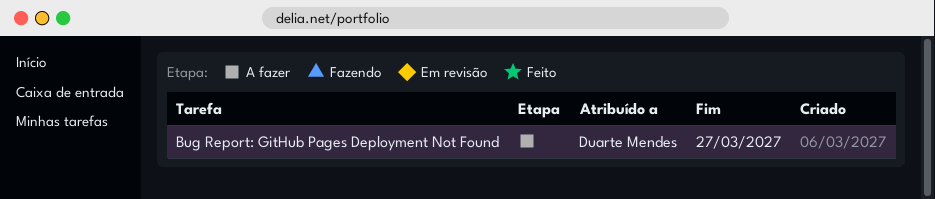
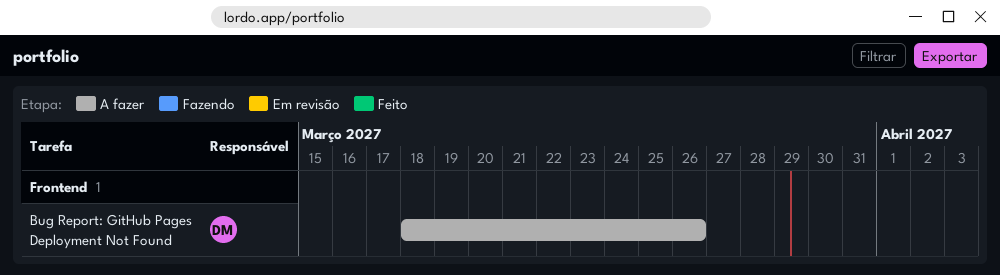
Bug Report: GitHub Pages Deployment Not Found, due: Mar 27 -> Mar 26

